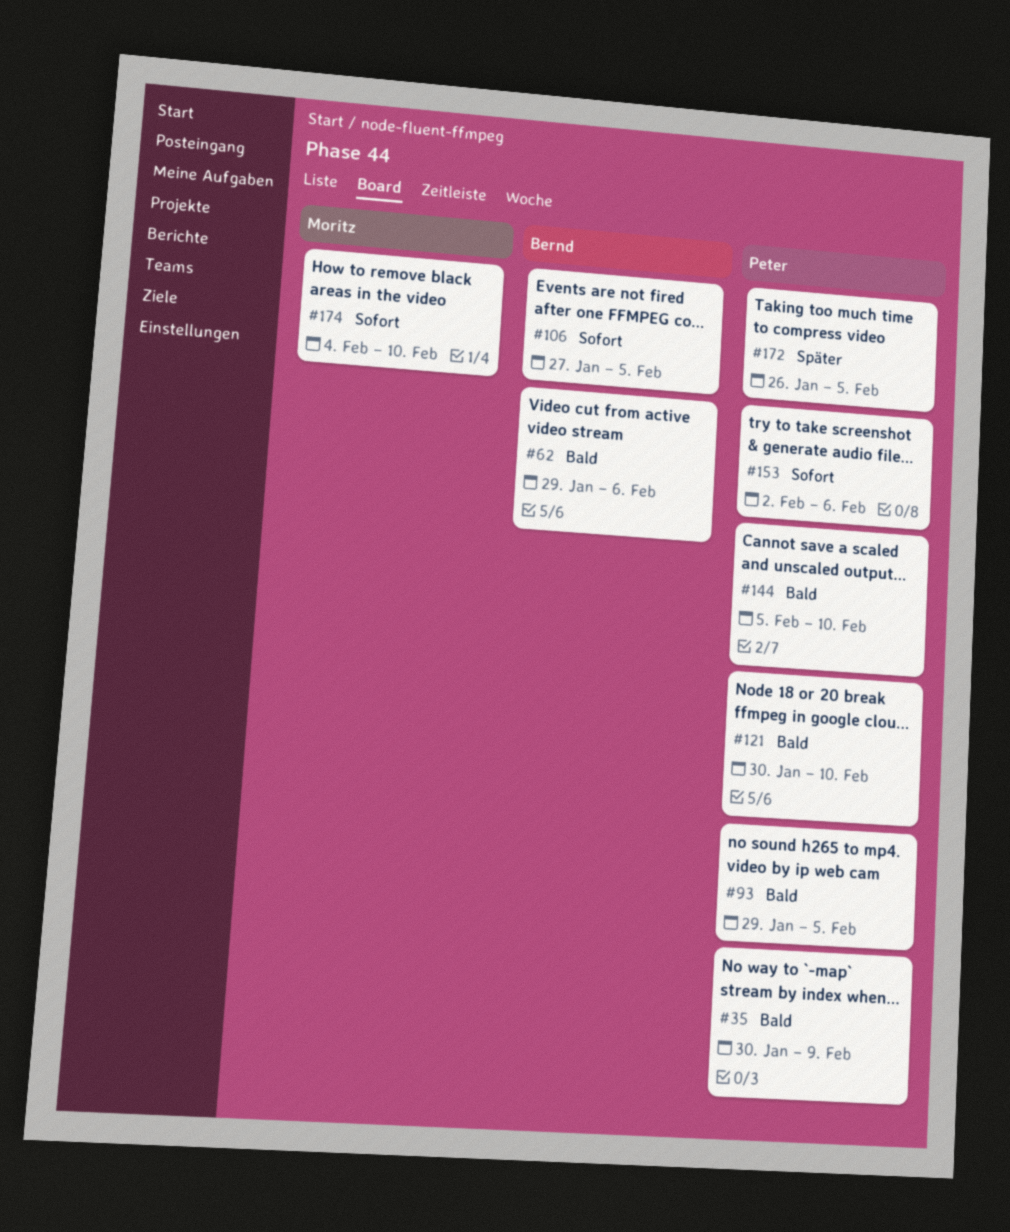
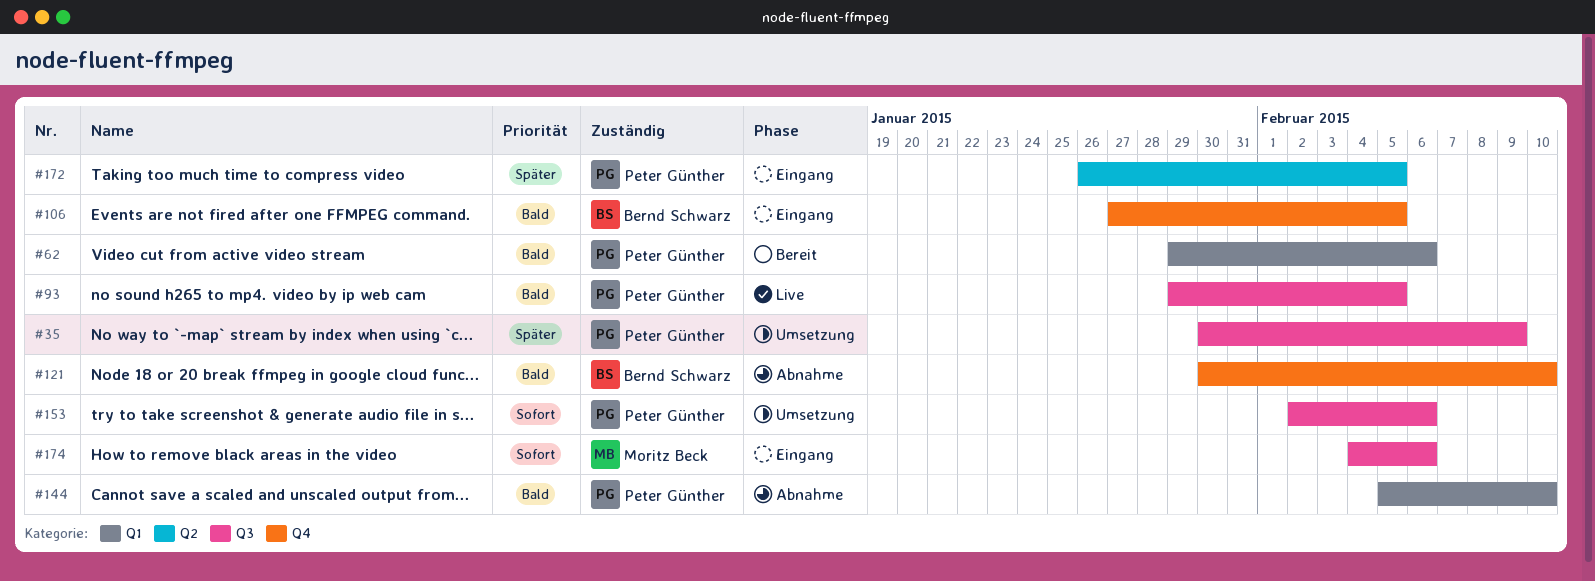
#35, priority: Bald -> Später
#62, owner: Bernd Schwarz -> Peter Günther
#106, priority: Sofort -> Bald
#121, owner: Peter Günther -> Bernd Schwarz
#174, due: Feb 10 -> Feb 6

